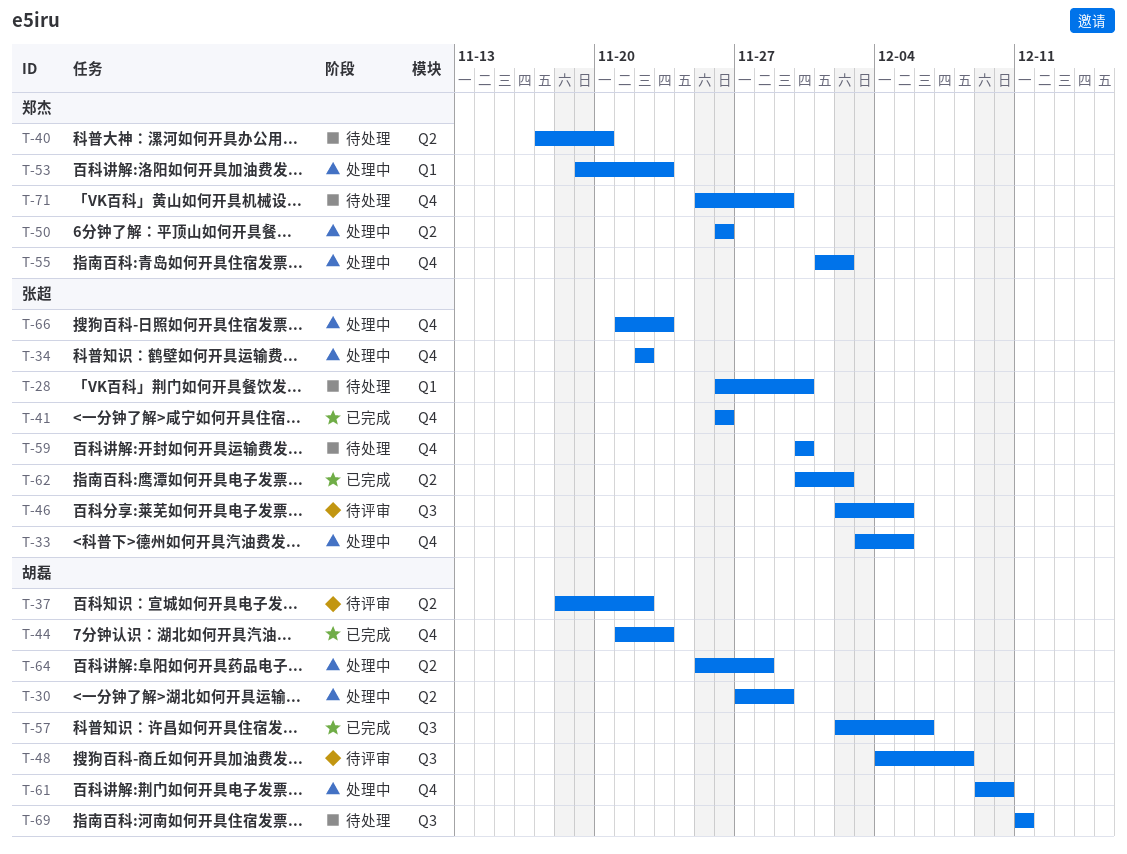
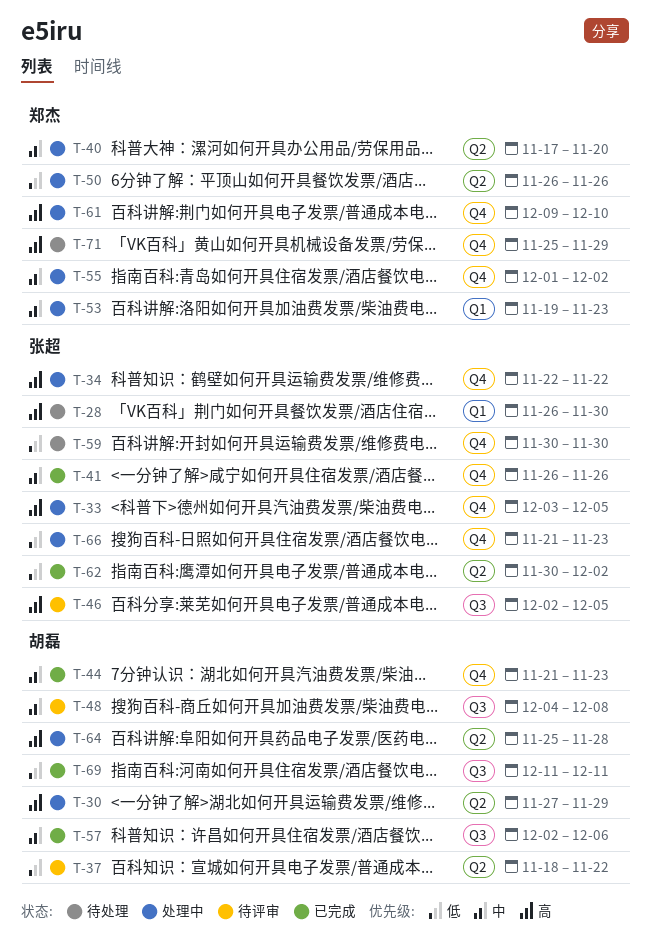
T-40, status: 待处理 -> 处理中
T-61, owner: 胡磊 -> 郑杰
T-69, status: 待处理 -> 已完成

